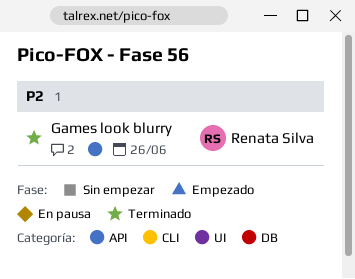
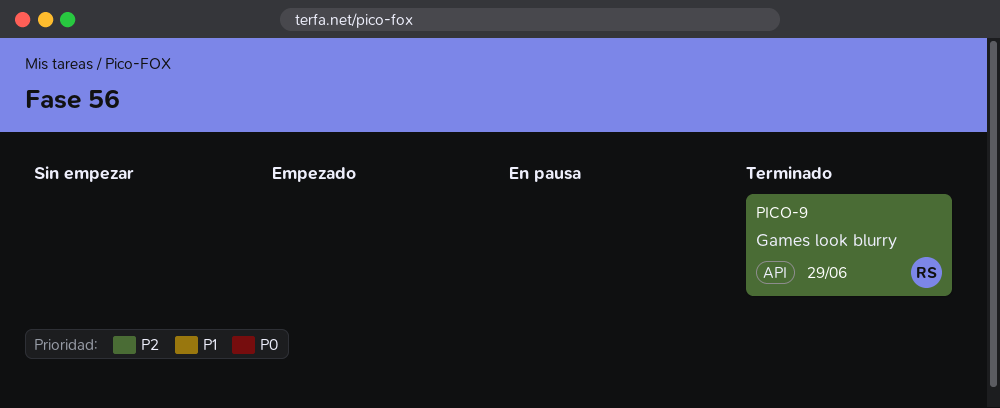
Games look blurry, due: Jun 26 -> Jun 29

